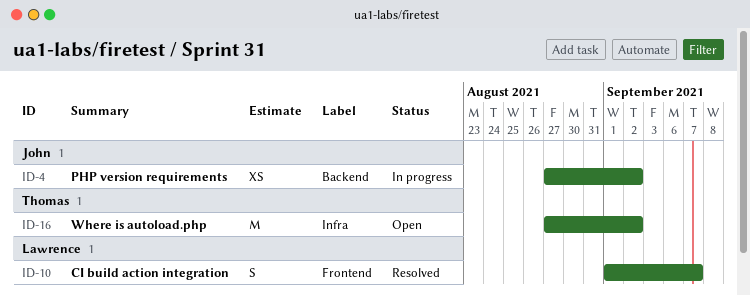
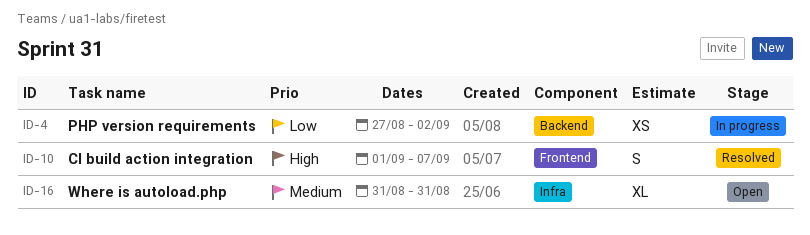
ID-16, estimate: M -> XL
ID-16, start: Aug 27 -> Aug 31
ID-16, due: Sep 2 -> Aug 31

